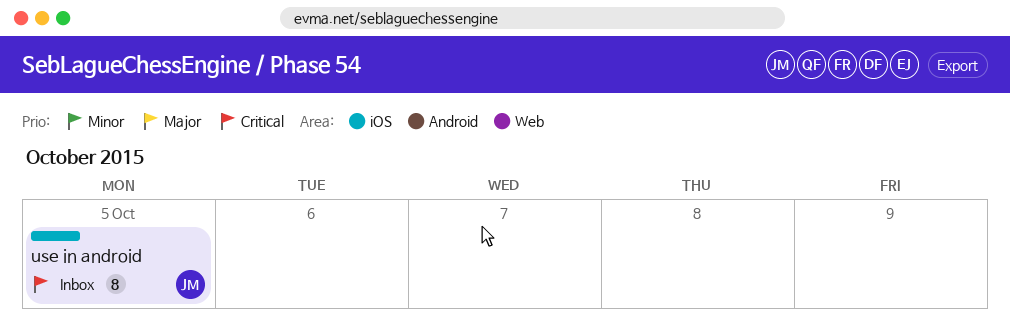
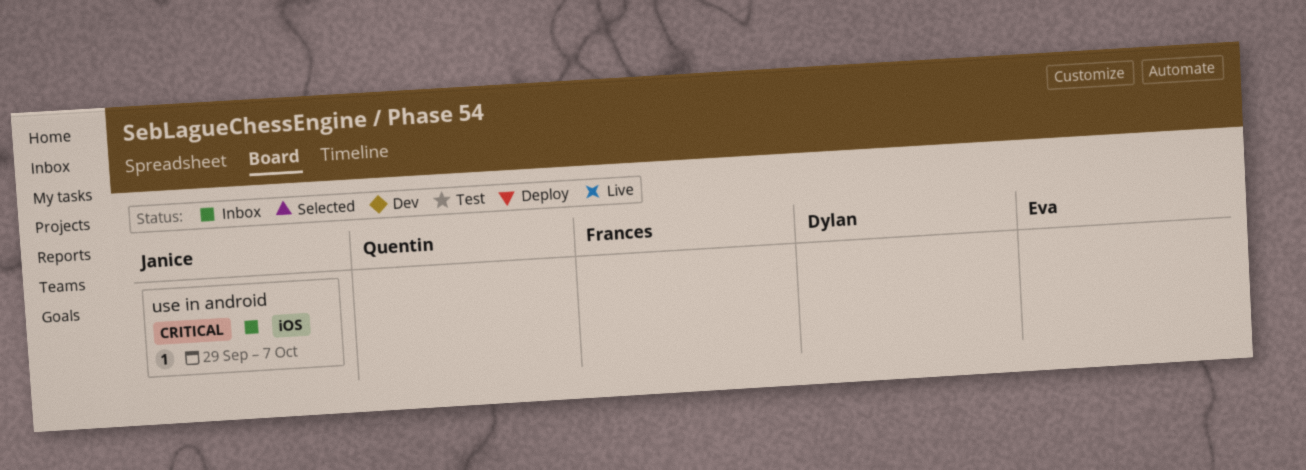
use in android, estimate: 8 -> 1
use in android, due: Oct 5 -> Oct 7

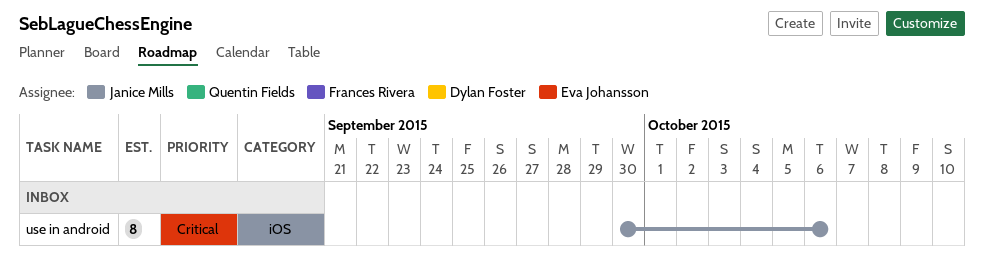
use in android, estimate: 1 -> 8
use in android, start: Sep 29 -> Sep 30
use in android, due: Oct 7 -> Oct 6

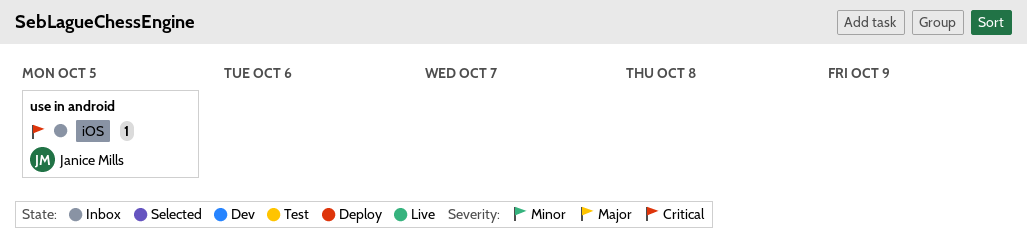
use in android, estimate: 8 -> 1
use in android, due: Oct 6 -> Oct 5

